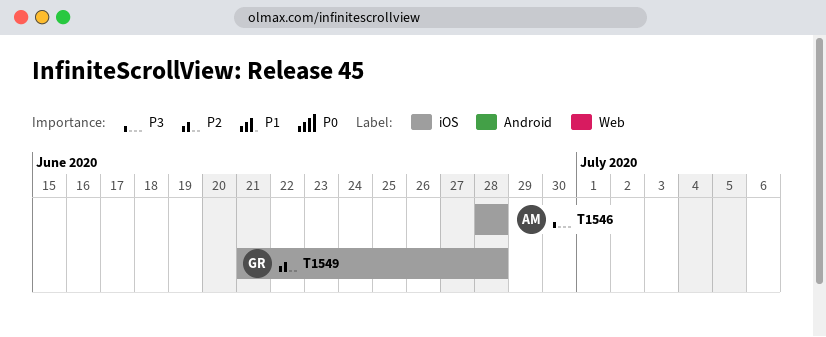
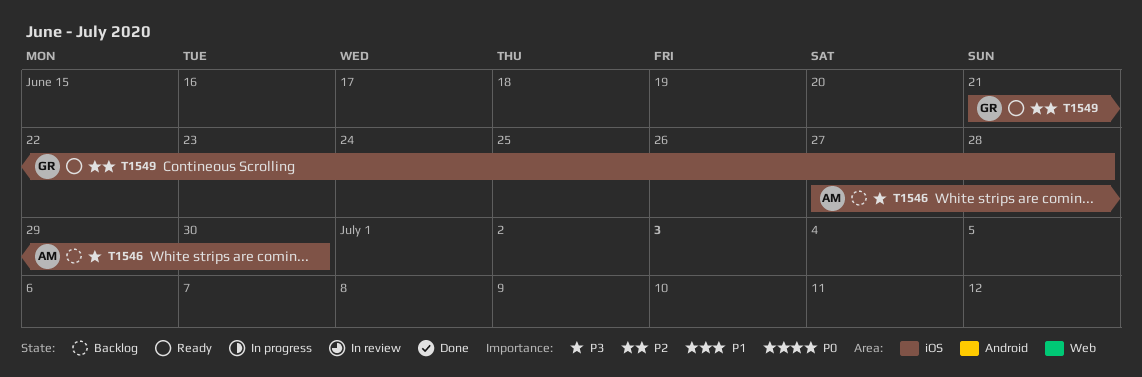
T1546, start: Jun 28 -> Jun 27
T1546, due: Jun 28 -> Jun 30

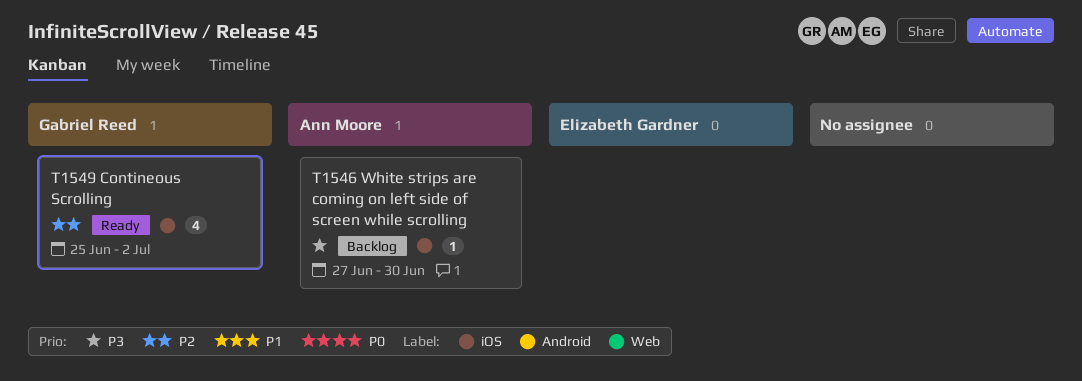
T1549, start: Jun 21 -> Jun 25
T1549, due: Jun 28 -> Jul 2

